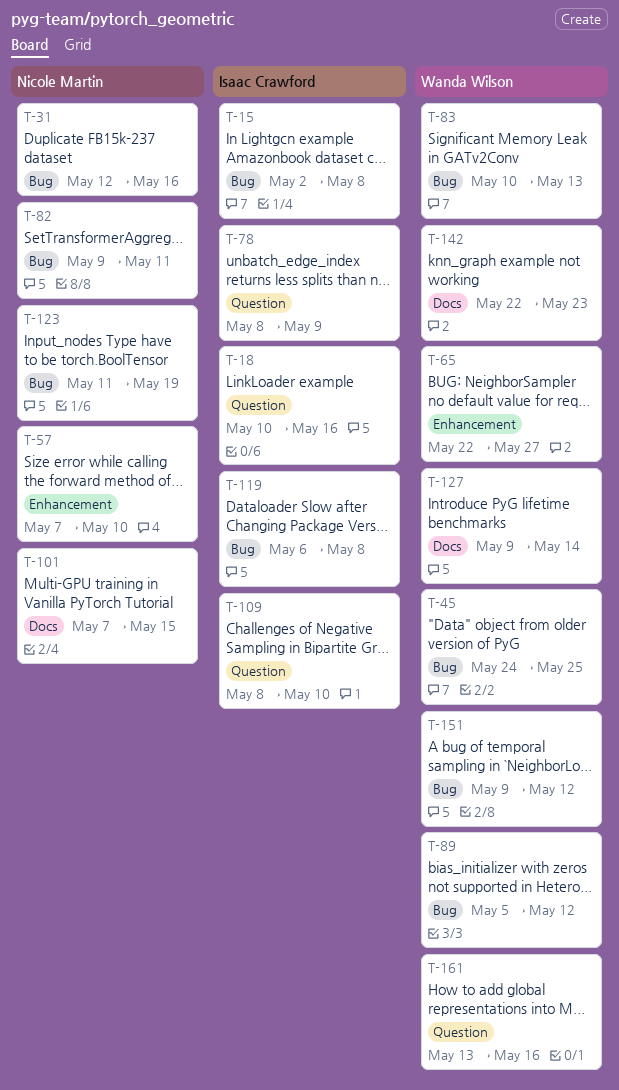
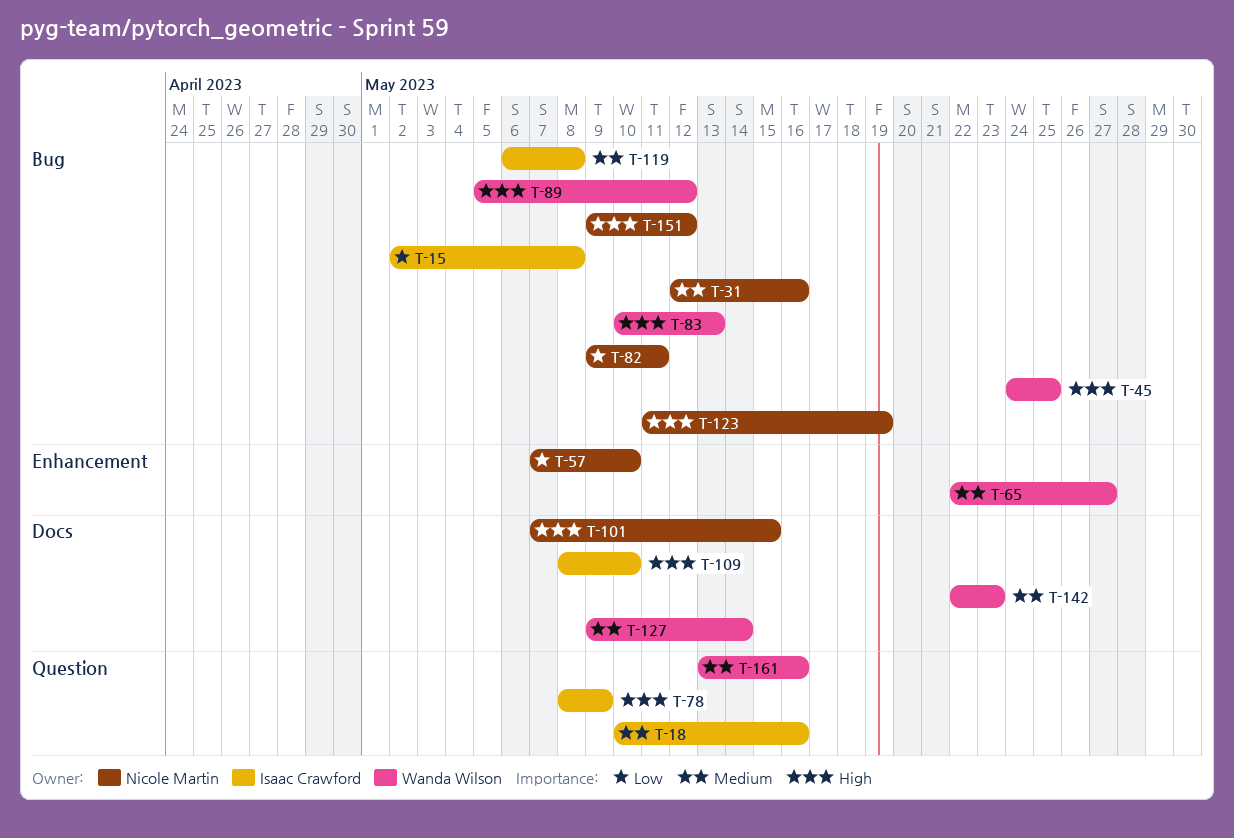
T-109, label: Question -> Docs
T-151, owner: Wanda Wilson -> Nicole Martin

